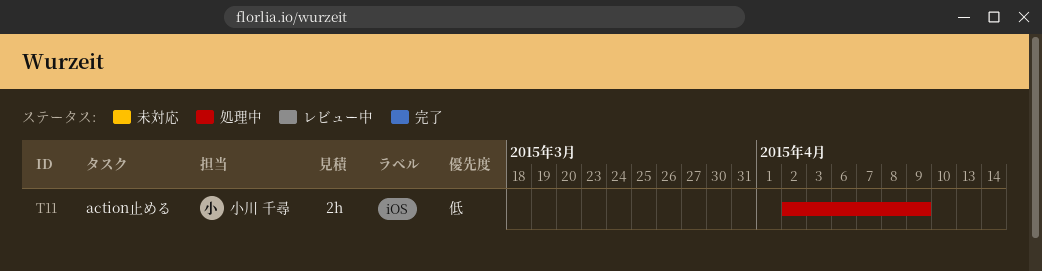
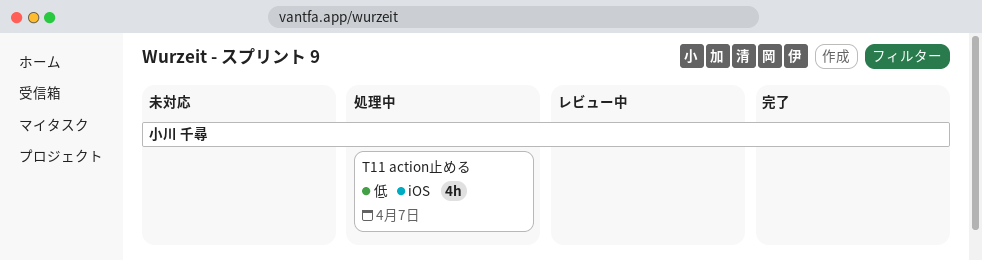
T11, estimate: 2h -> 4h
T11, due: Apr 9 -> Apr 7

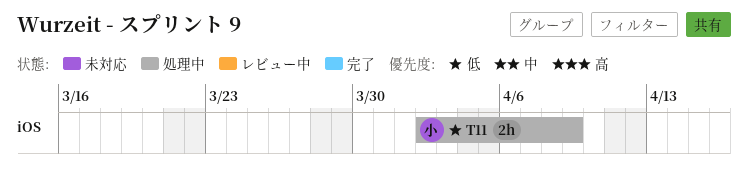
T11, estimate: 4h -> 2h
T11, due: Apr 7 -> Apr 9

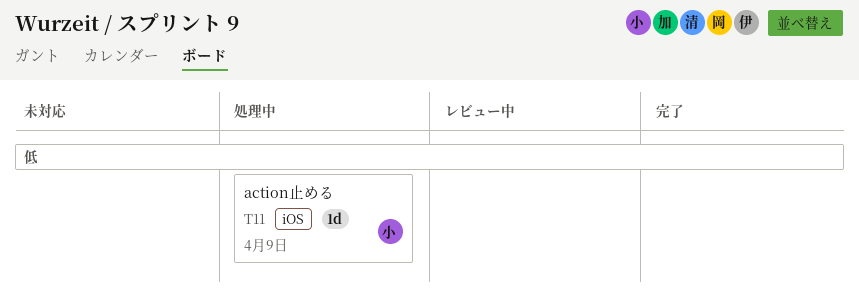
T11, estimate: 2h -> 1d

